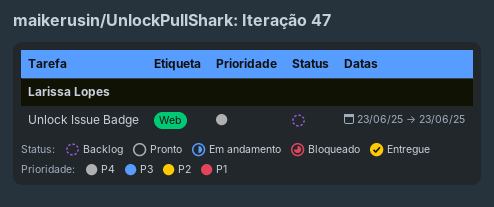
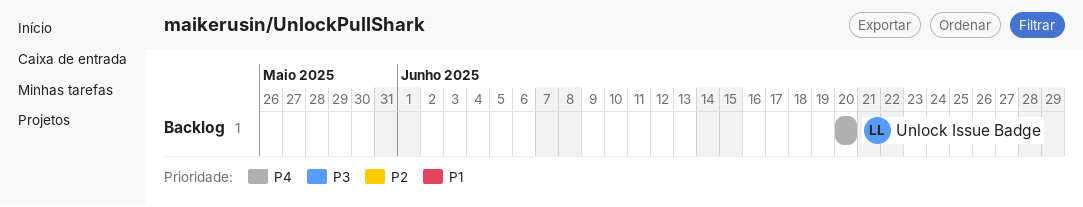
Unlock Issue Badge, start: Jun 23 -> Jun 20
Unlock Issue Badge, due: Jun 23 -> Jun 20

